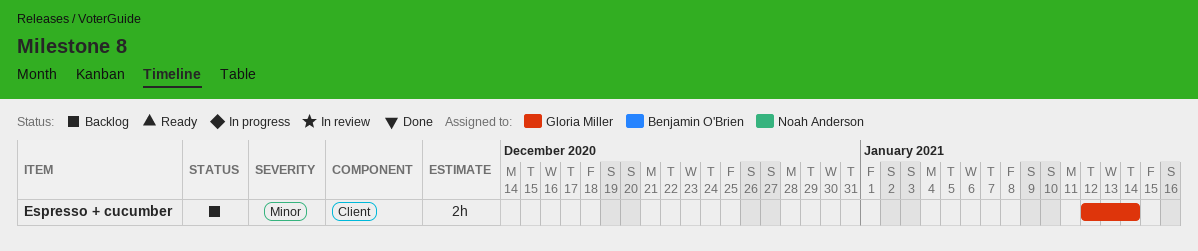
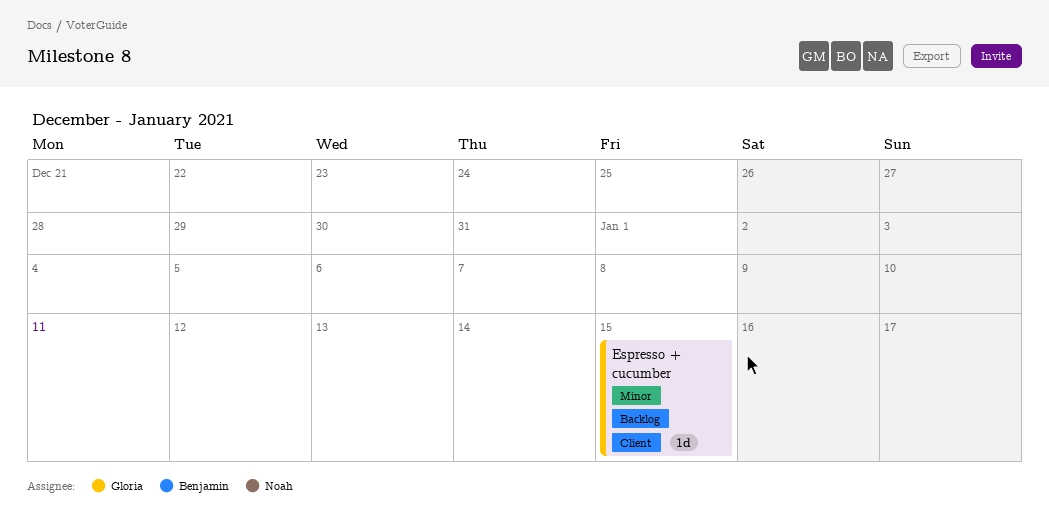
Espresso + cucumber, estimate: 2h -> 1d
Espresso + cucumber, due: Jan 14 -> Jan 15

